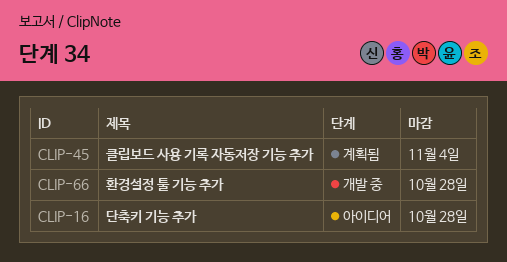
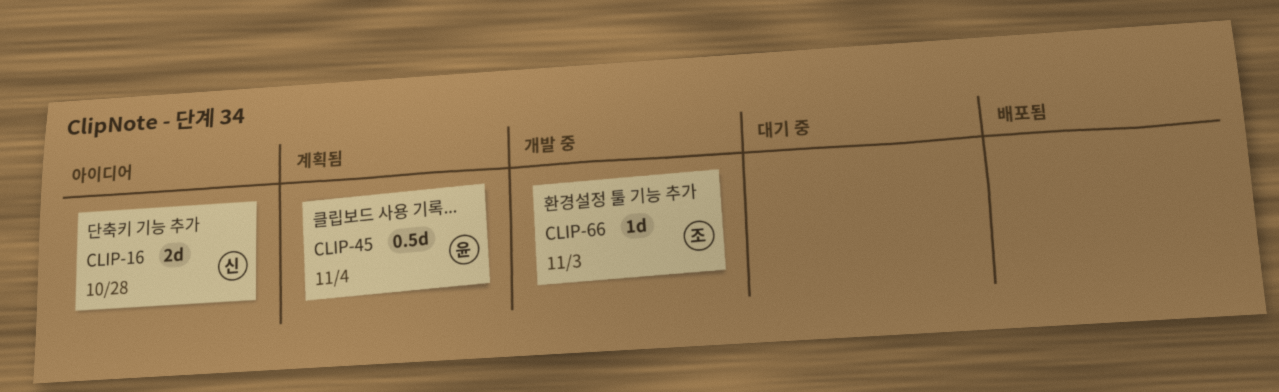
CLIP-66, due: Oct 28 -> Nov 3

